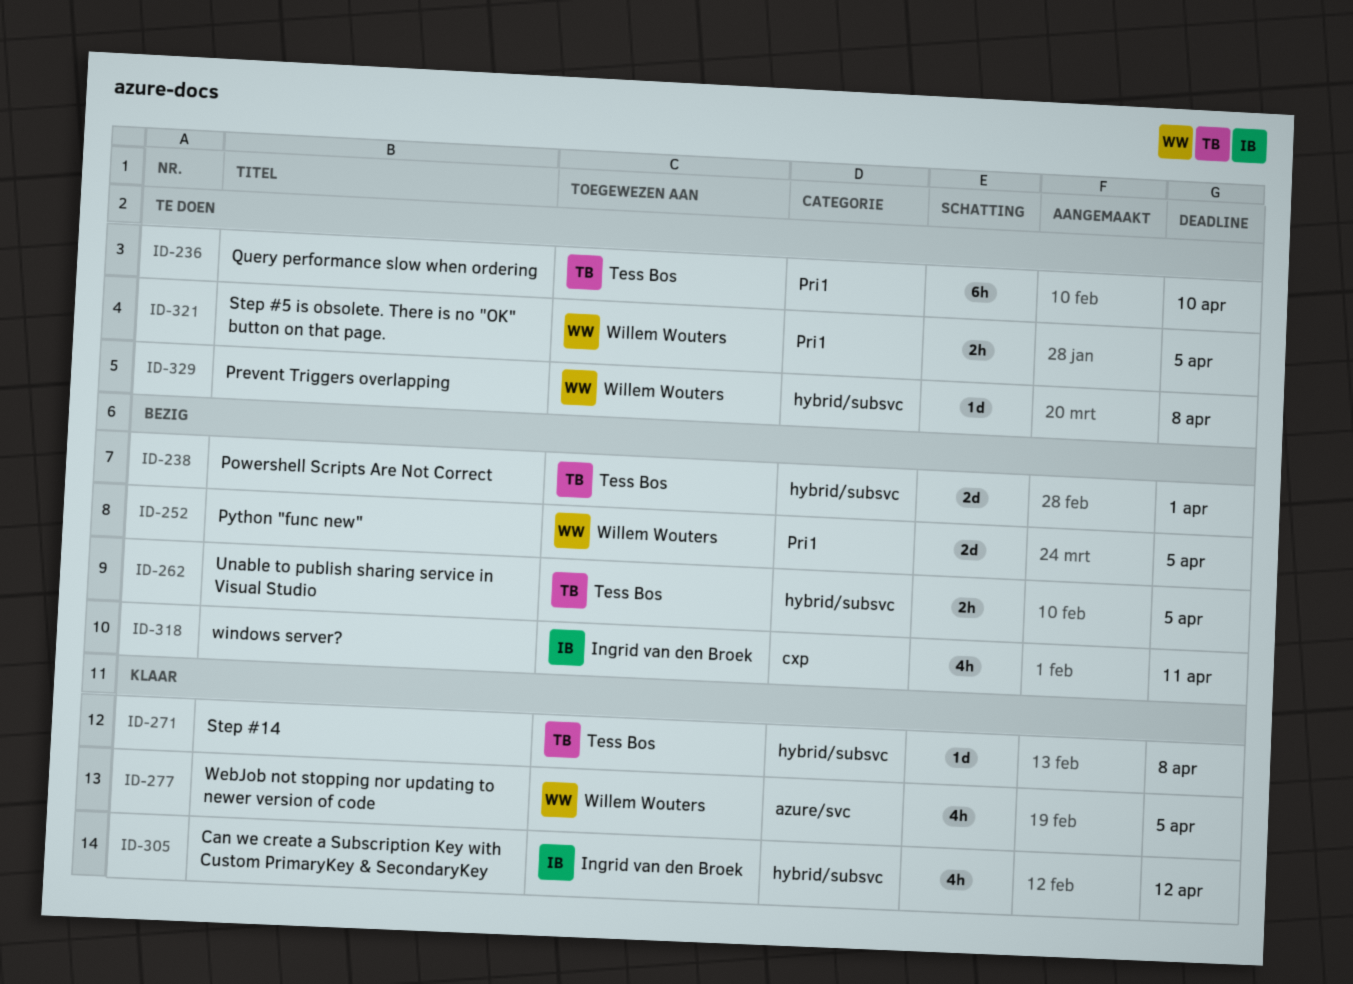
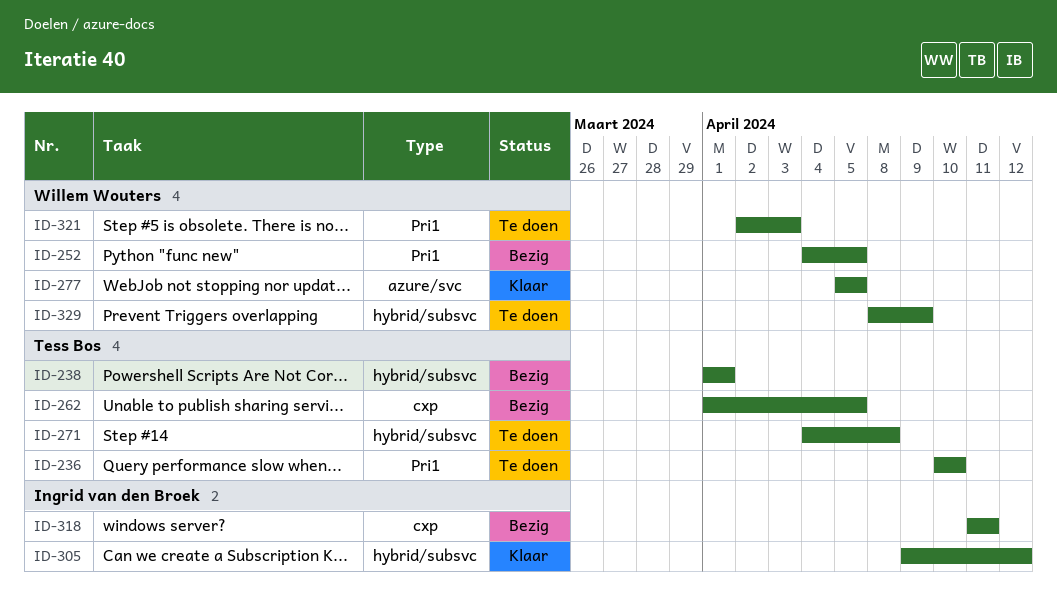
ID-262, label: hybrid/subsvc -> cxp
ID-271, status: Klaar -> Te doen
ID-321, due: Apr 5 -> Apr 3
ID-329, due: Apr 8 -> Apr 9

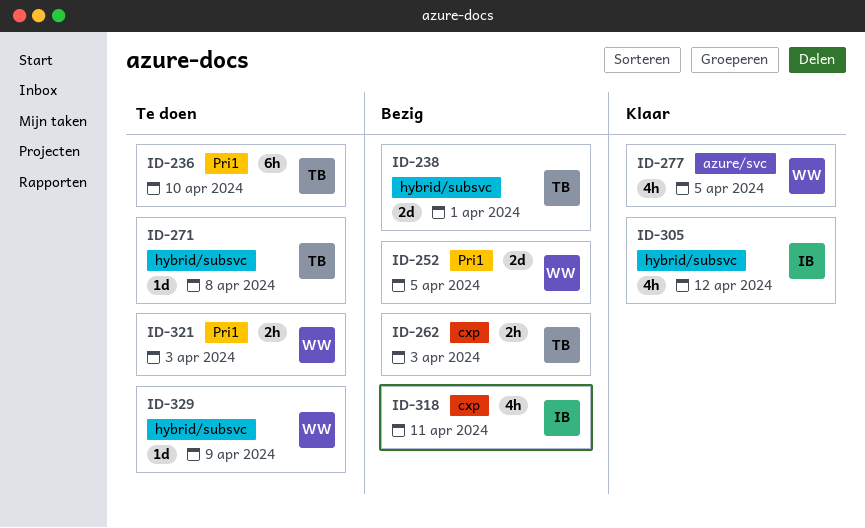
ID-262, due: Apr 5 -> Apr 3

